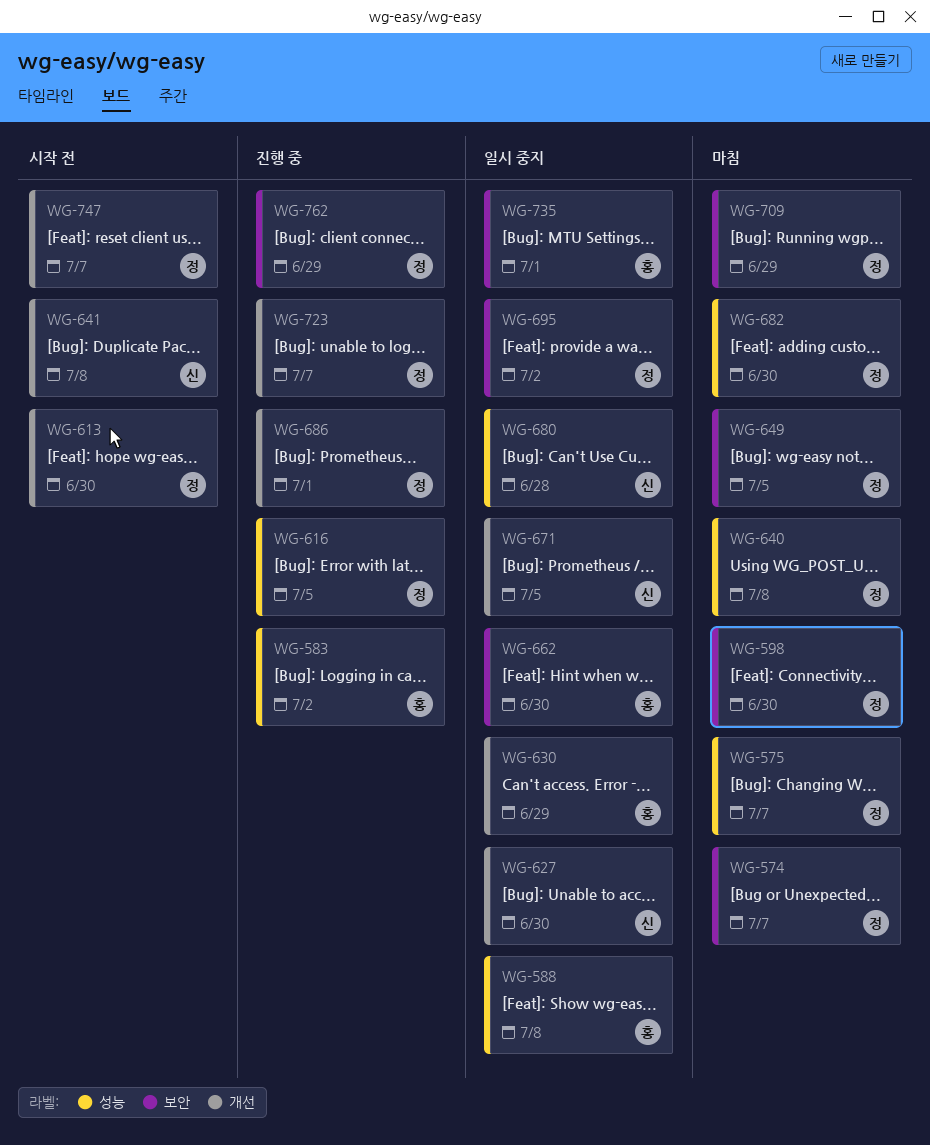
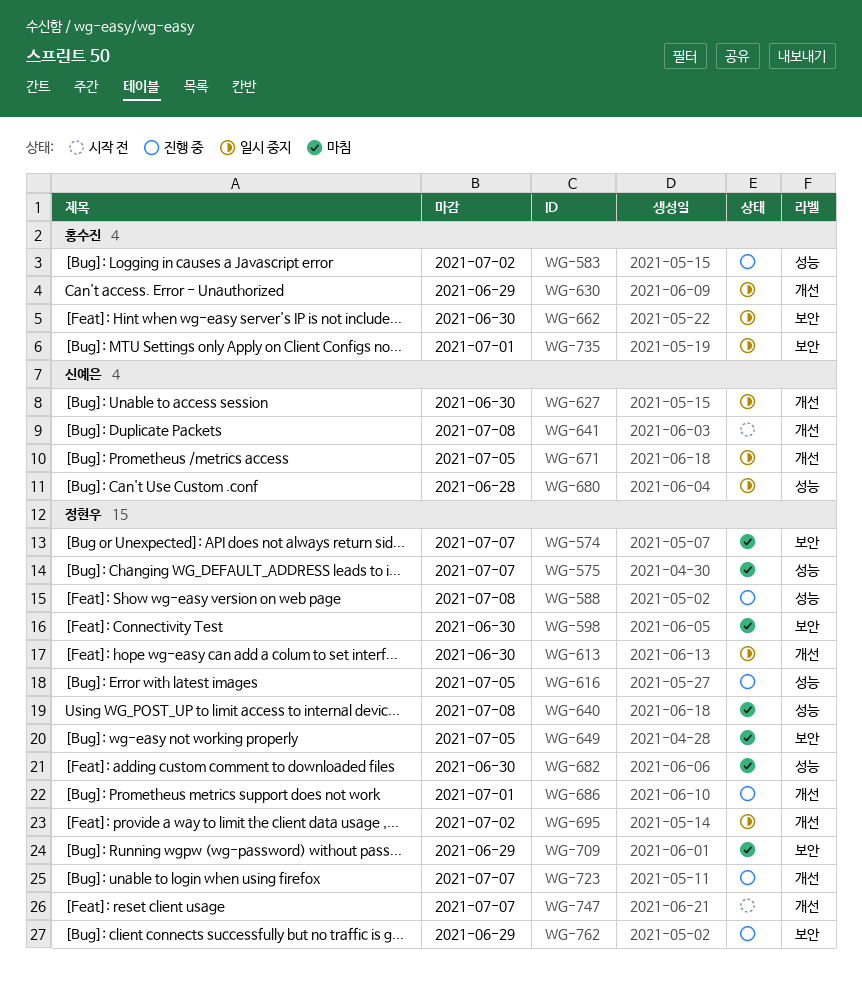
WG-588, status: 일시 중지 -> 진행 중
WG-588, owner: 홍수진 -> 정현우
WG-613, status: 시작 전 -> 일시 중지
WG-695, label: 보안 -> 개선

